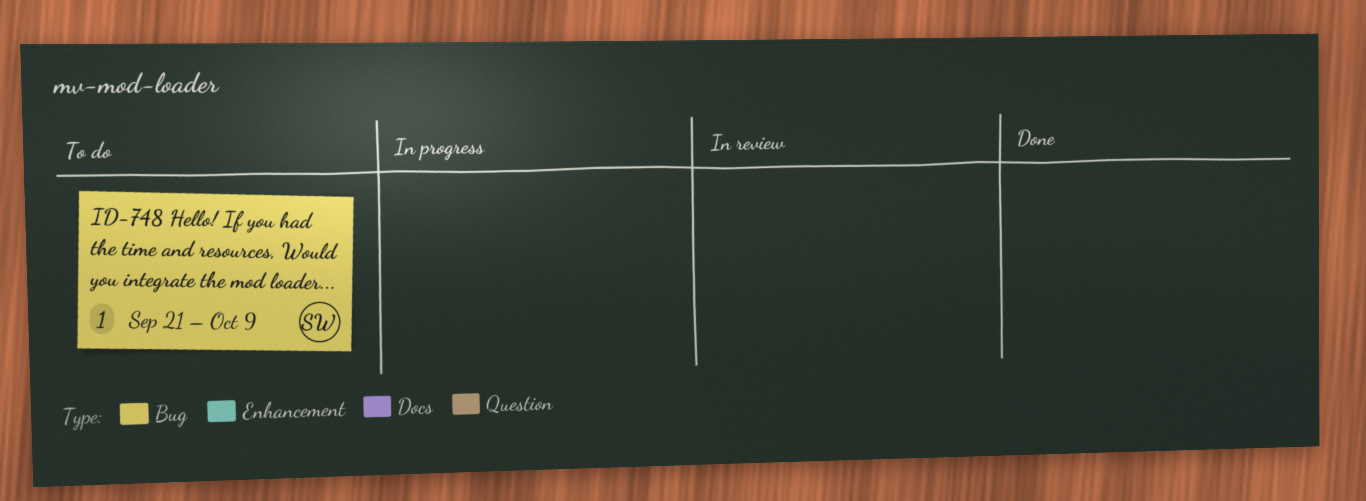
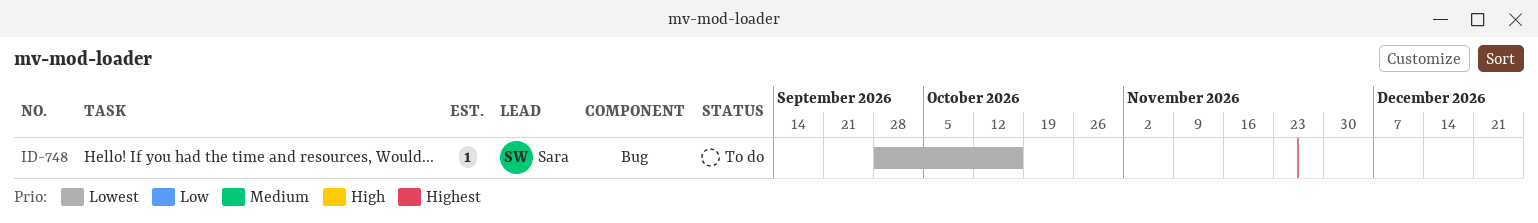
ID-748, start: Sep 21 -> Sep 28
ID-748, due: Oct 9 -> Oct 16

